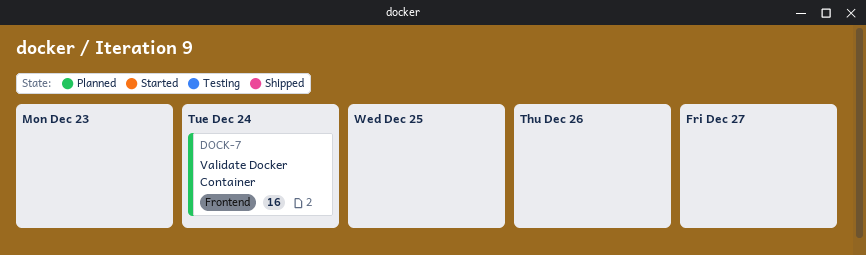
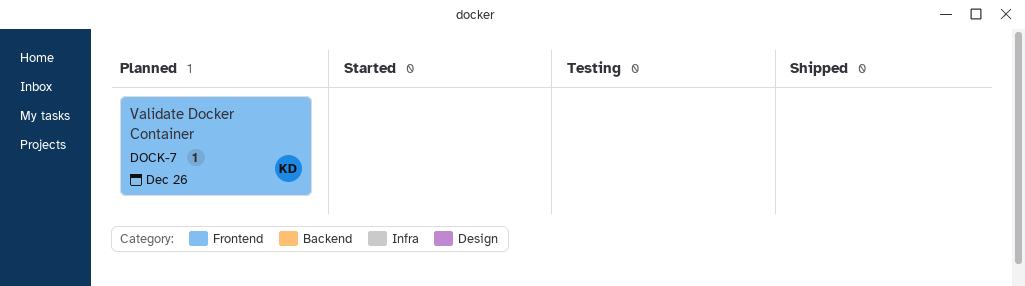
DOCK-7, estimate: 16 -> 1
DOCK-7, due: Dec 24 -> Dec 26

